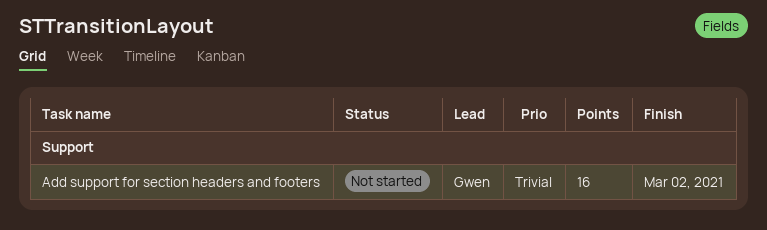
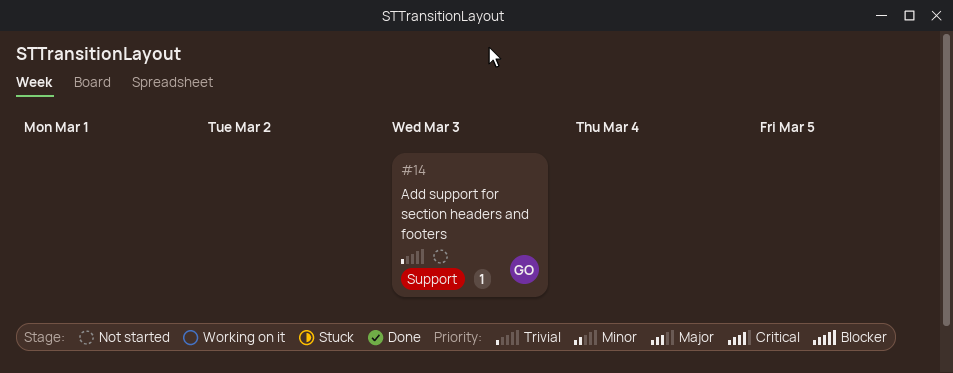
Add support for section headers and footers, estimate: 16 -> 1
Add support for section headers and footers, due: Mar 2 -> Mar 3

